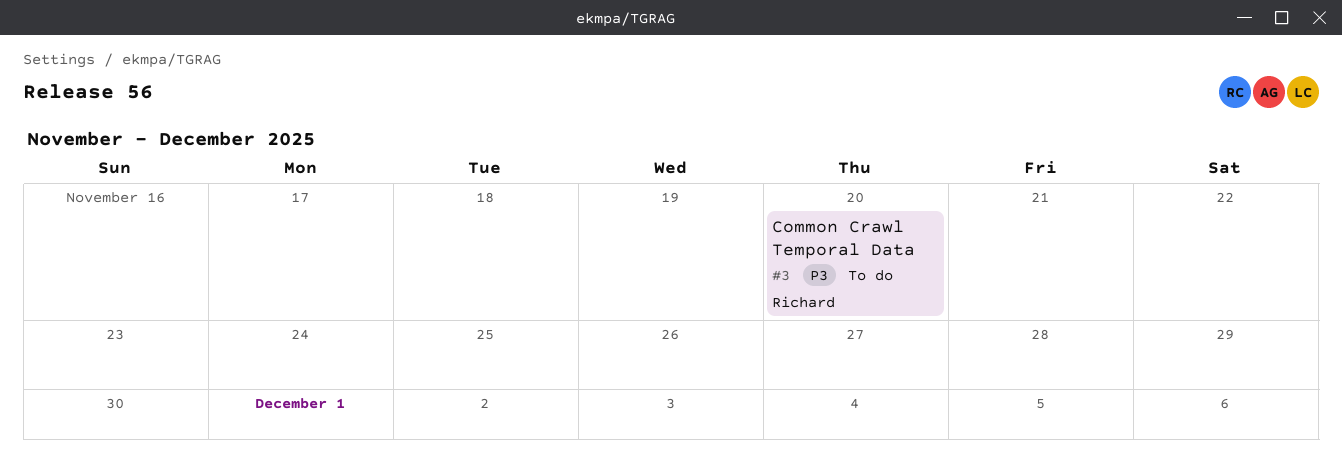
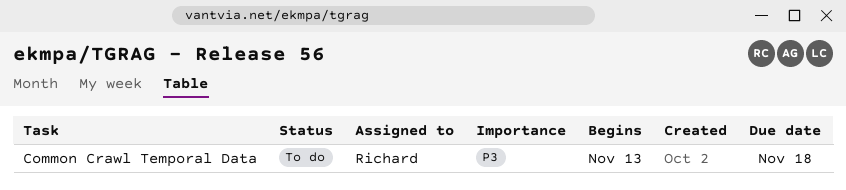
Common Crawl Temporal Data, due: Nov 20 -> Nov 18

